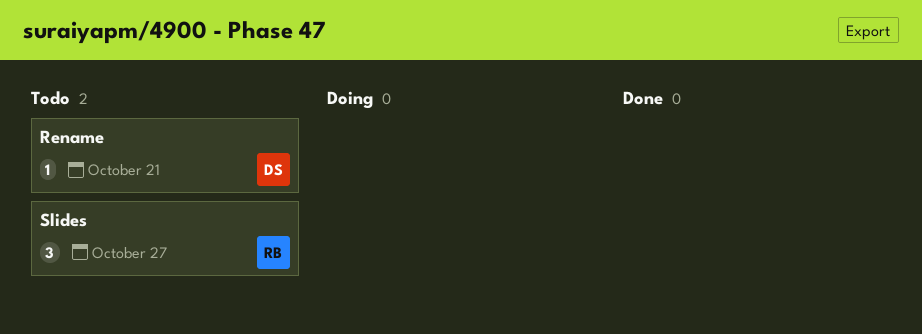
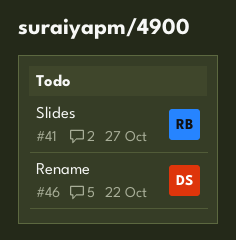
Rename, due: Oct 21 -> Oct 22

